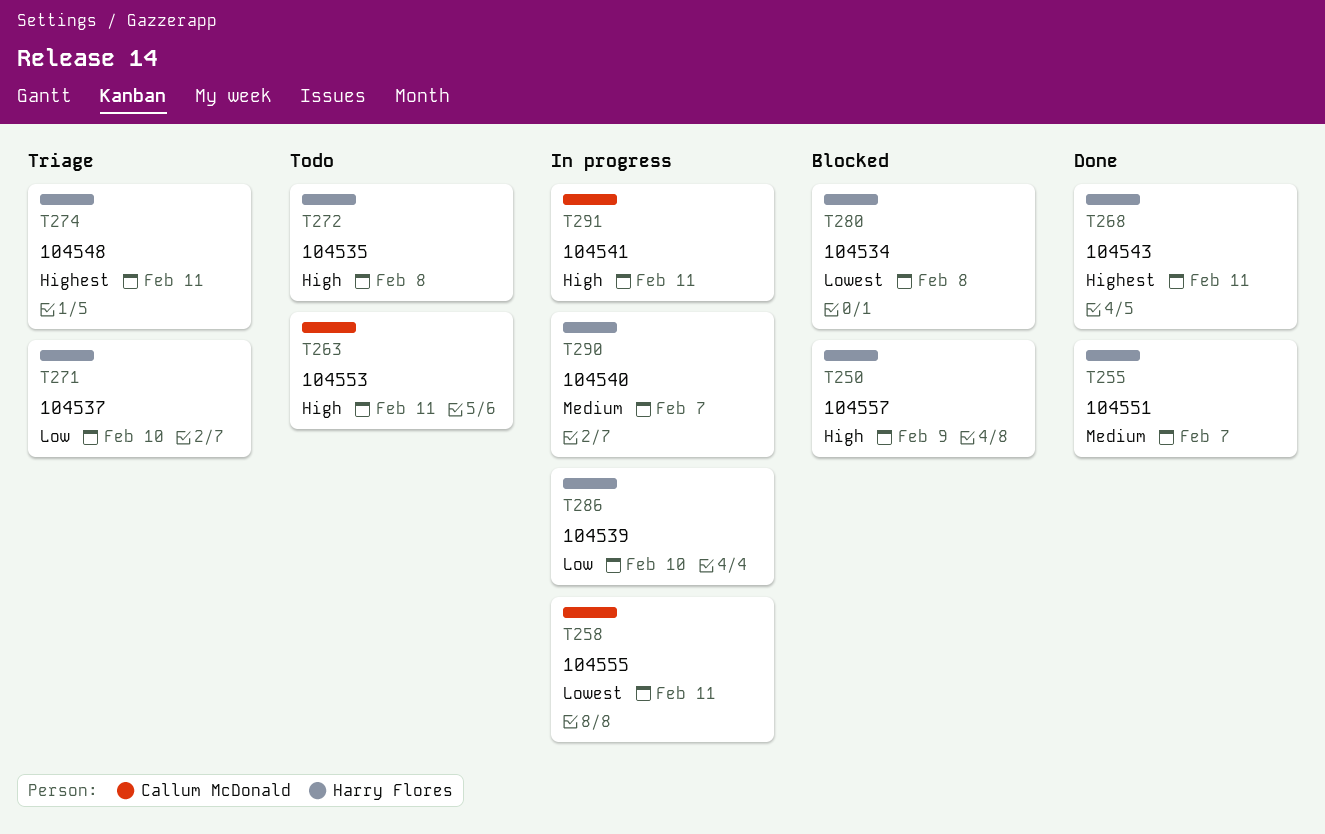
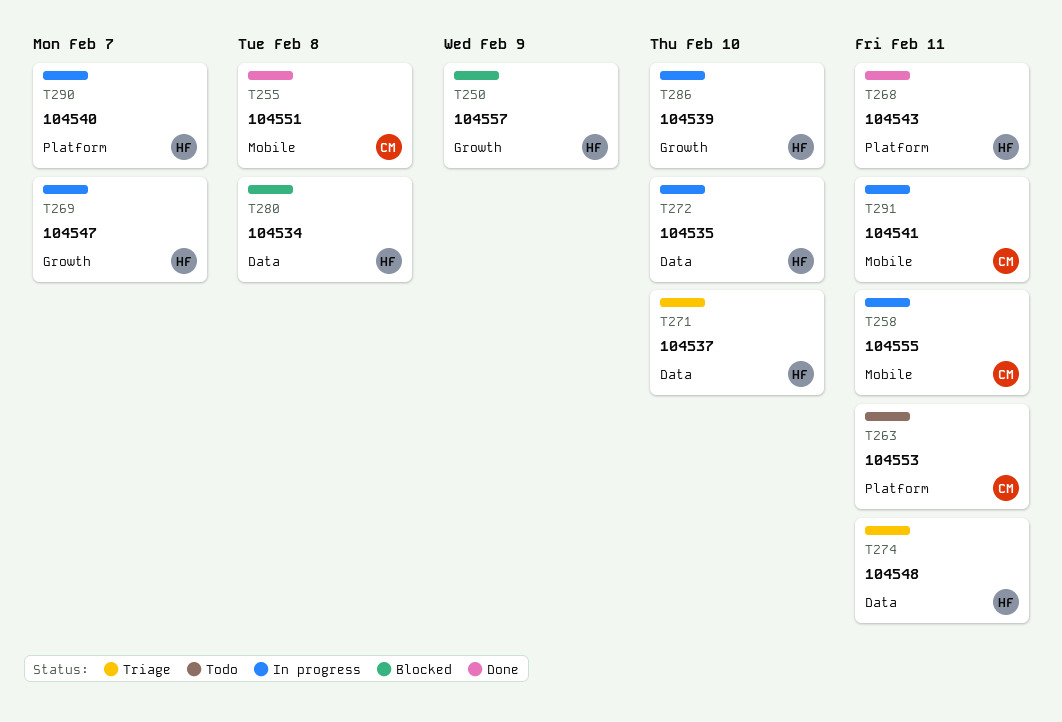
T255, owner: Harry Flores -> Callum McDonald
T255, due: Feb 7 -> Feb 8
T269: none -> present
T272, status: Todo -> In progress
T272, due: Feb 8 -> Feb 10

